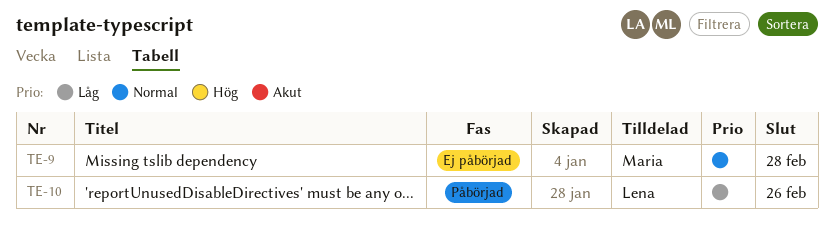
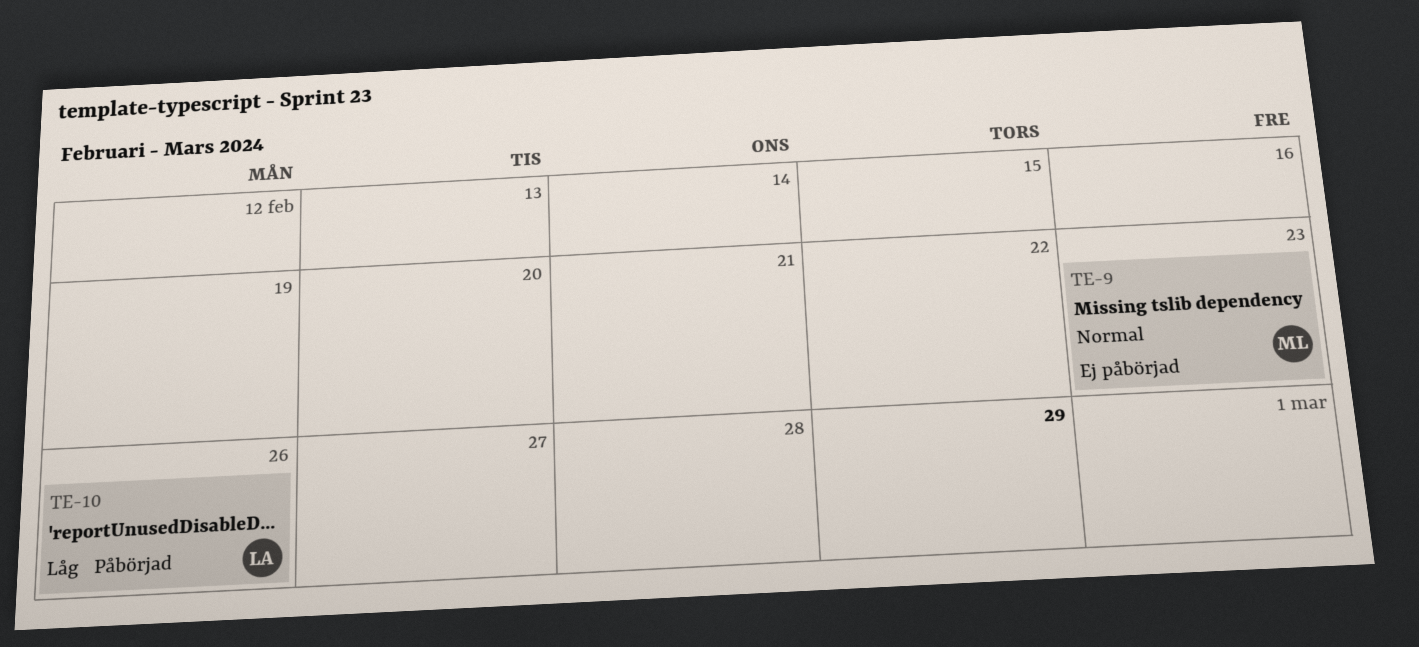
TE-9, due: Feb 28 -> Feb 23

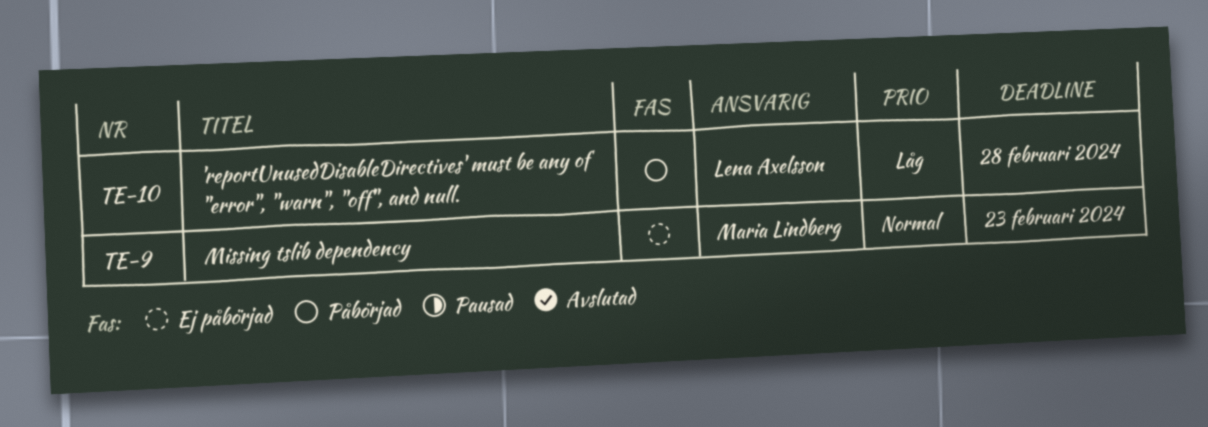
TE-10, due: Feb 26 -> Feb 28

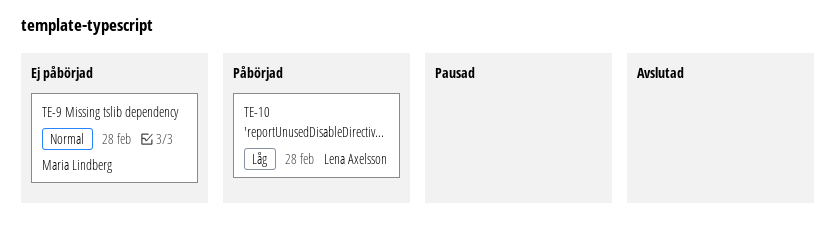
TE-9, due: Feb 23 -> Feb 28

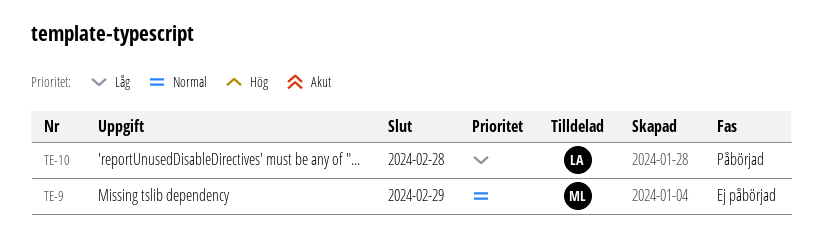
TE-9, due: Feb 28 -> Feb 29

